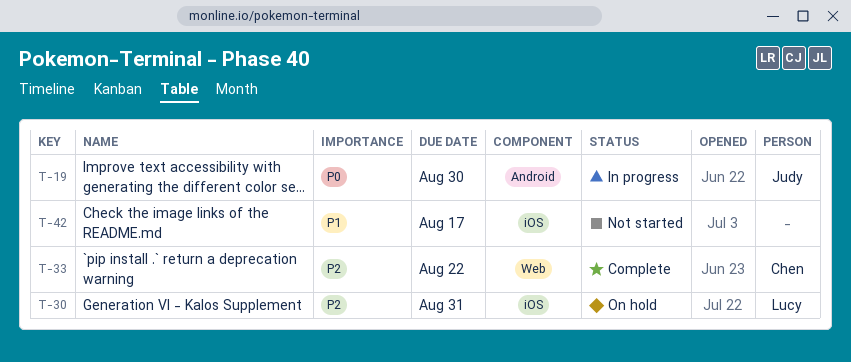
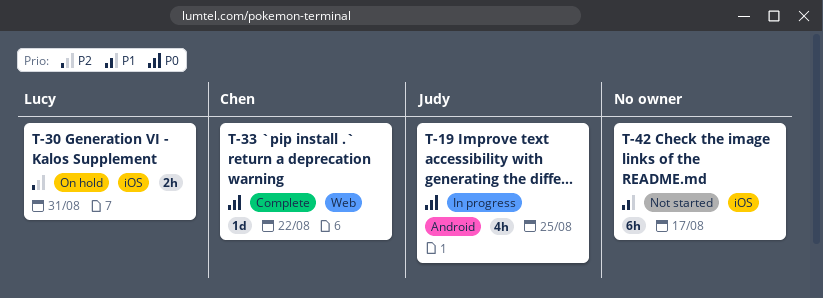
T-19, due: Aug 30 -> Aug 25
T-33, priority: P2 -> P0

